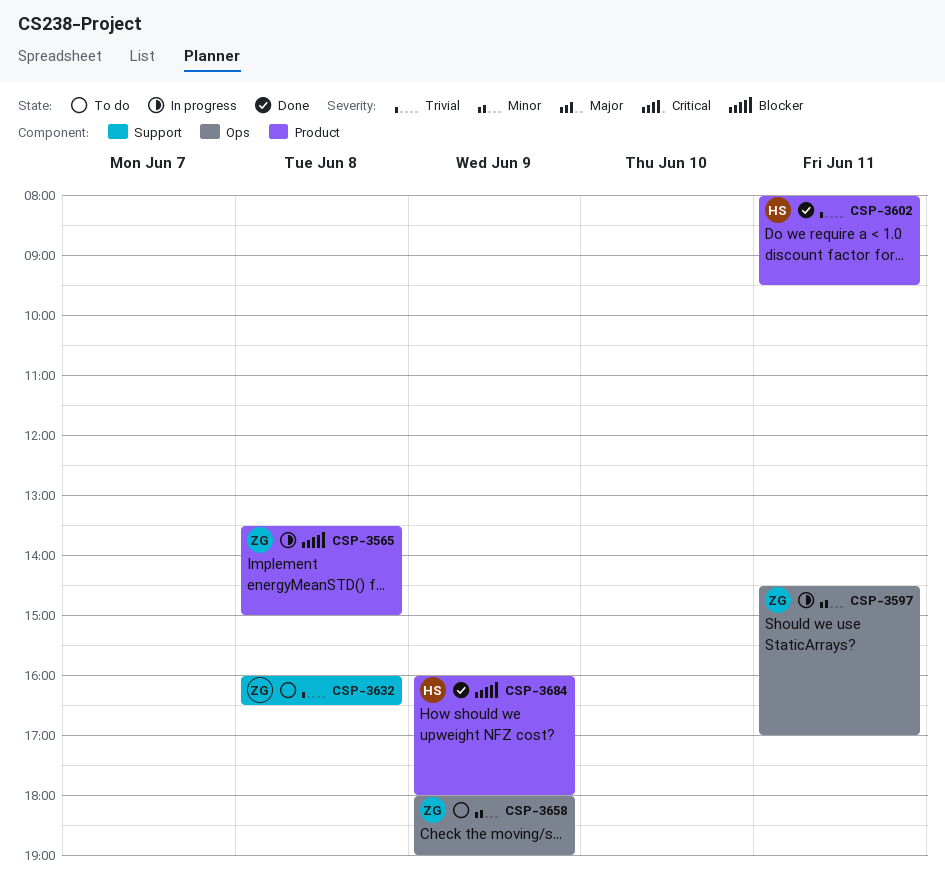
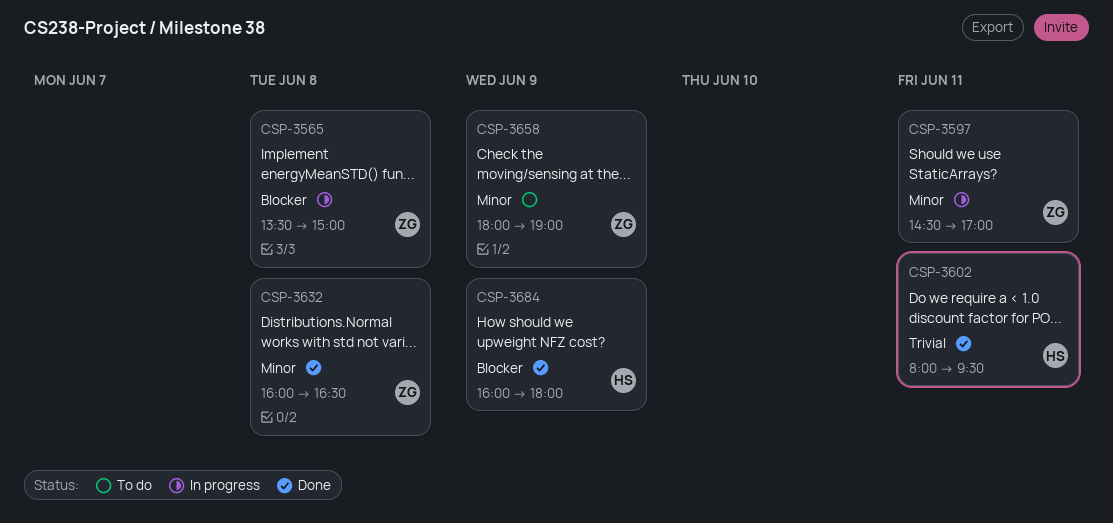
CSP-3632, status: To do -> Done
CSP-3632, priority: Trivial -> Minor

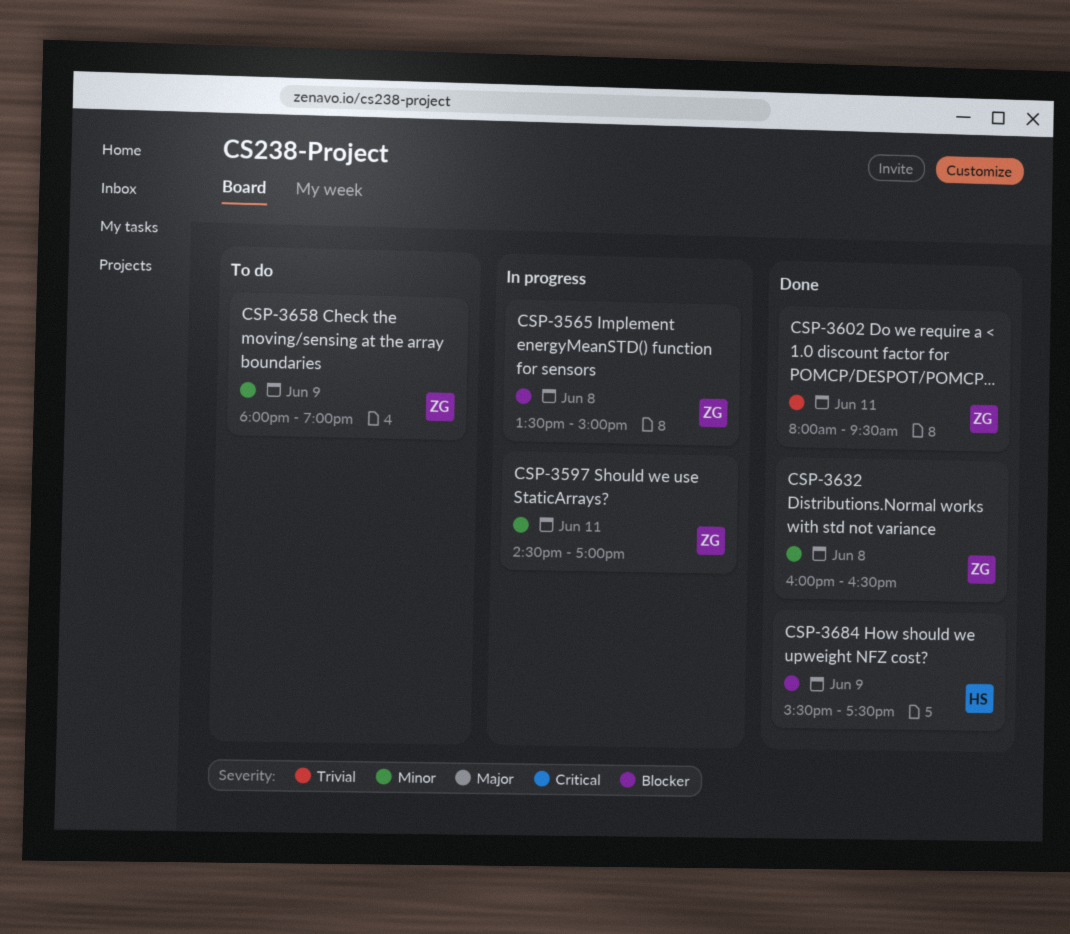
CSP-3602, owner: HS -> ZG
CSP-3684, begins: 16:00 -> 15:30
CSP-3684, ends: 18:00 -> 17:30

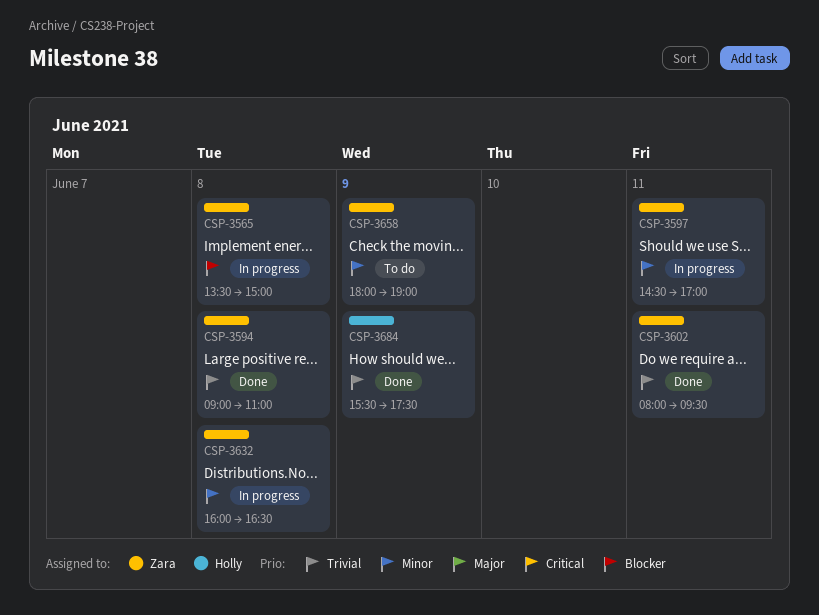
CSP-3594: none -> present
CSP-3632, status: Done -> In progress
CSP-3684, priority: Blocker -> Trivial

